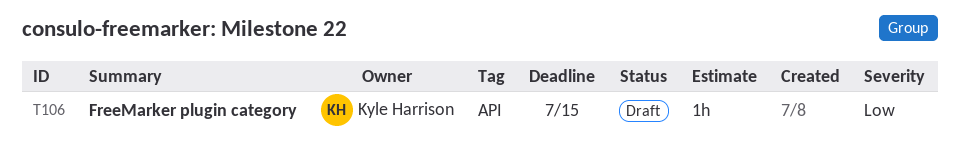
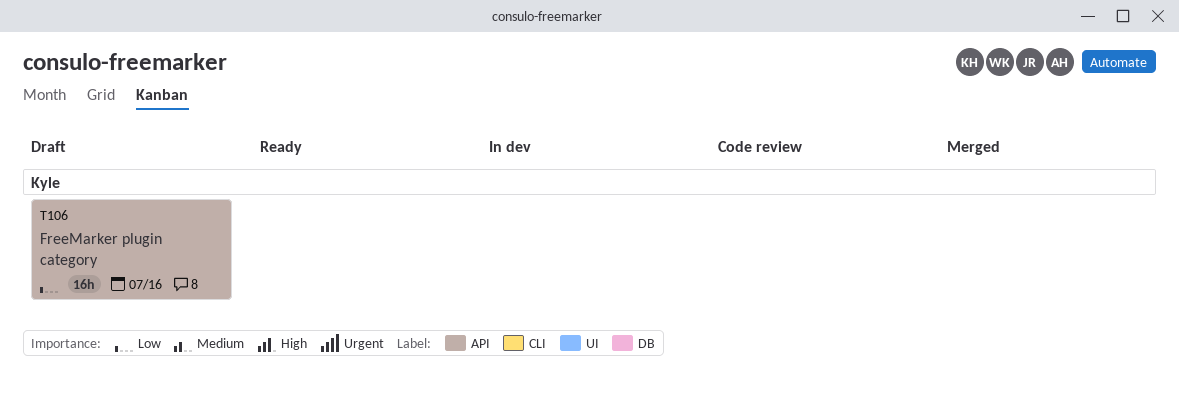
T106, estimate: 1h -> 16h
T106, due: Jul 15 -> Jul 16

